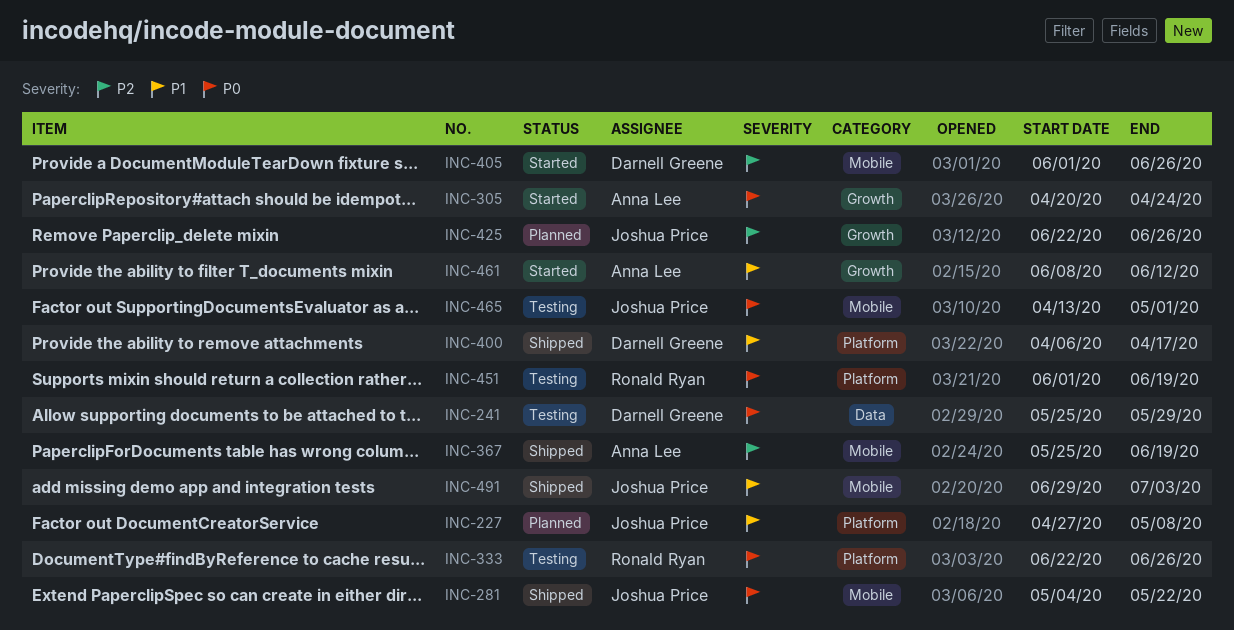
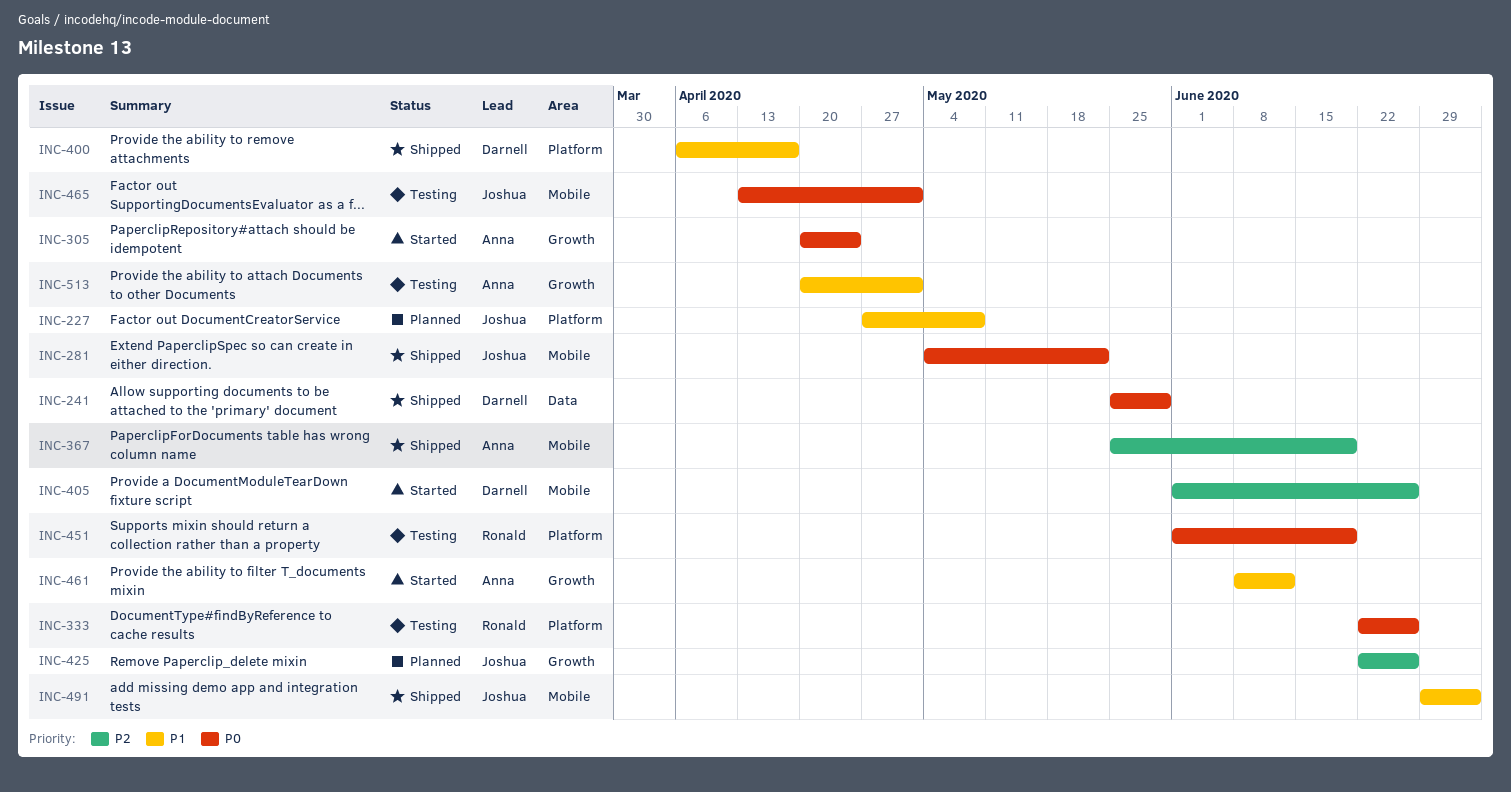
INC-241, status: Testing -> Shipped
INC-513: none -> present

